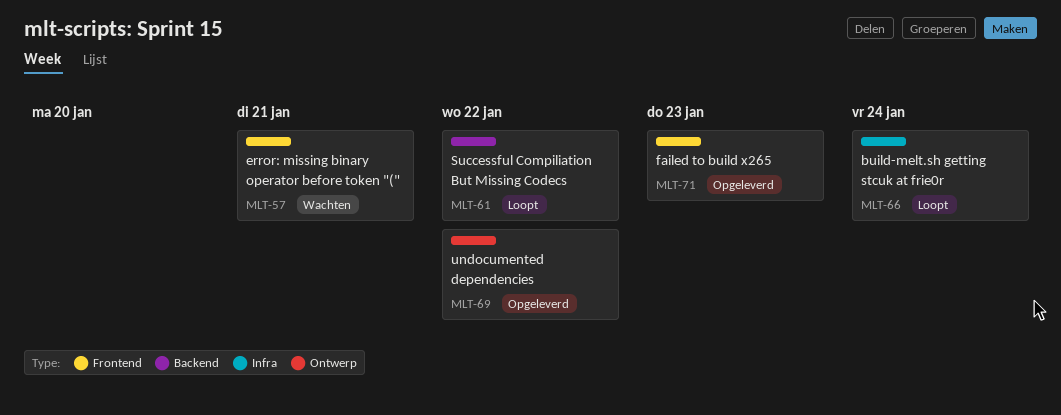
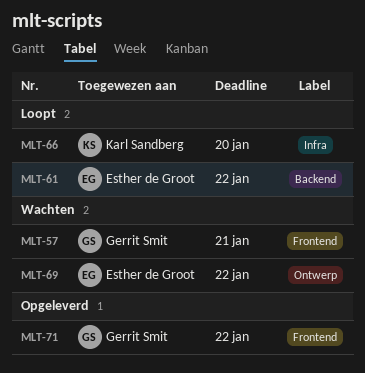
MLT-66, due: Jan 24 -> Jan 20
MLT-69, status: Opgeleverd -> Wachten
MLT-71, due: Jan 23 -> Jan 22

